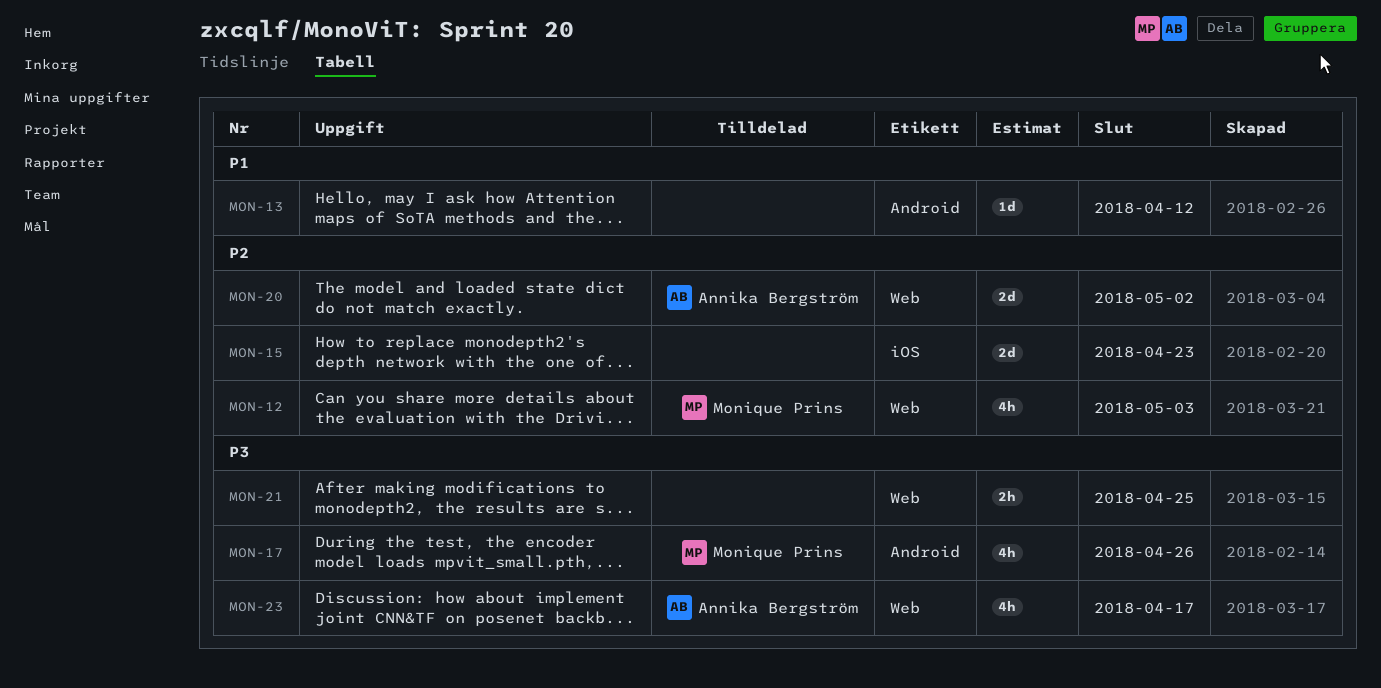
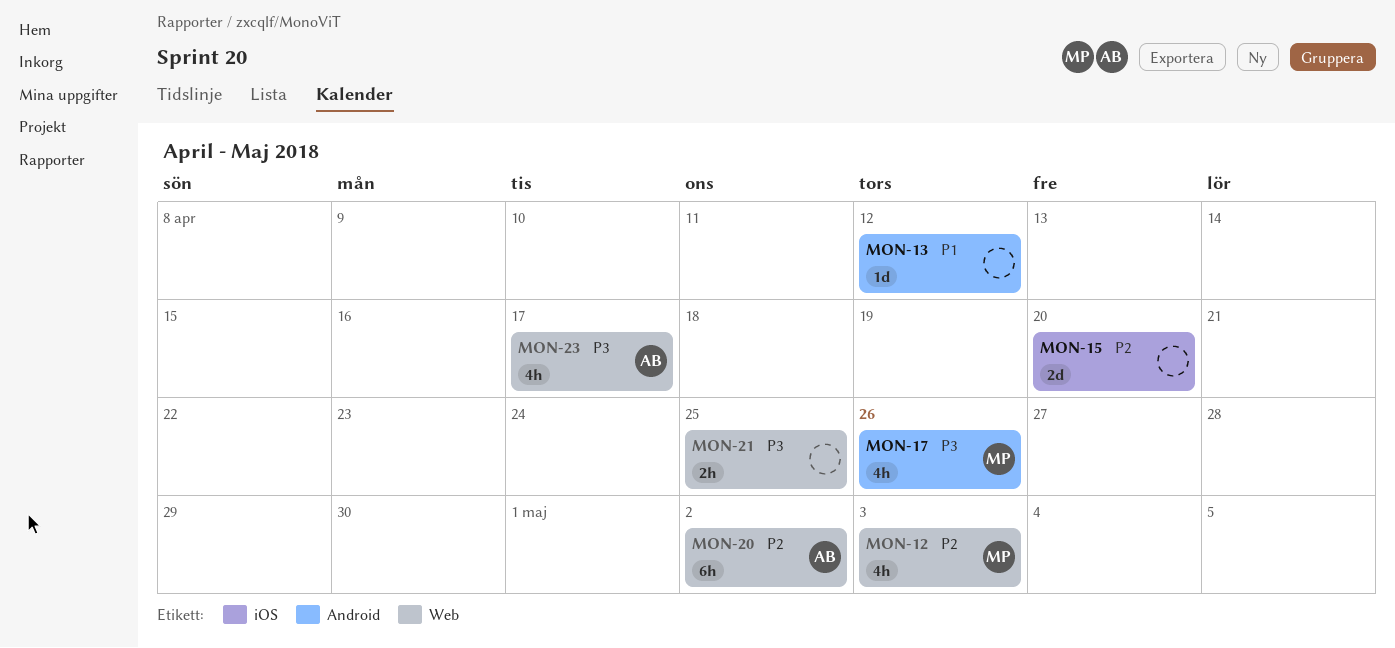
MON-15, due: Apr 23 -> Apr 20
MON-20, estimate: 2d -> 6h

